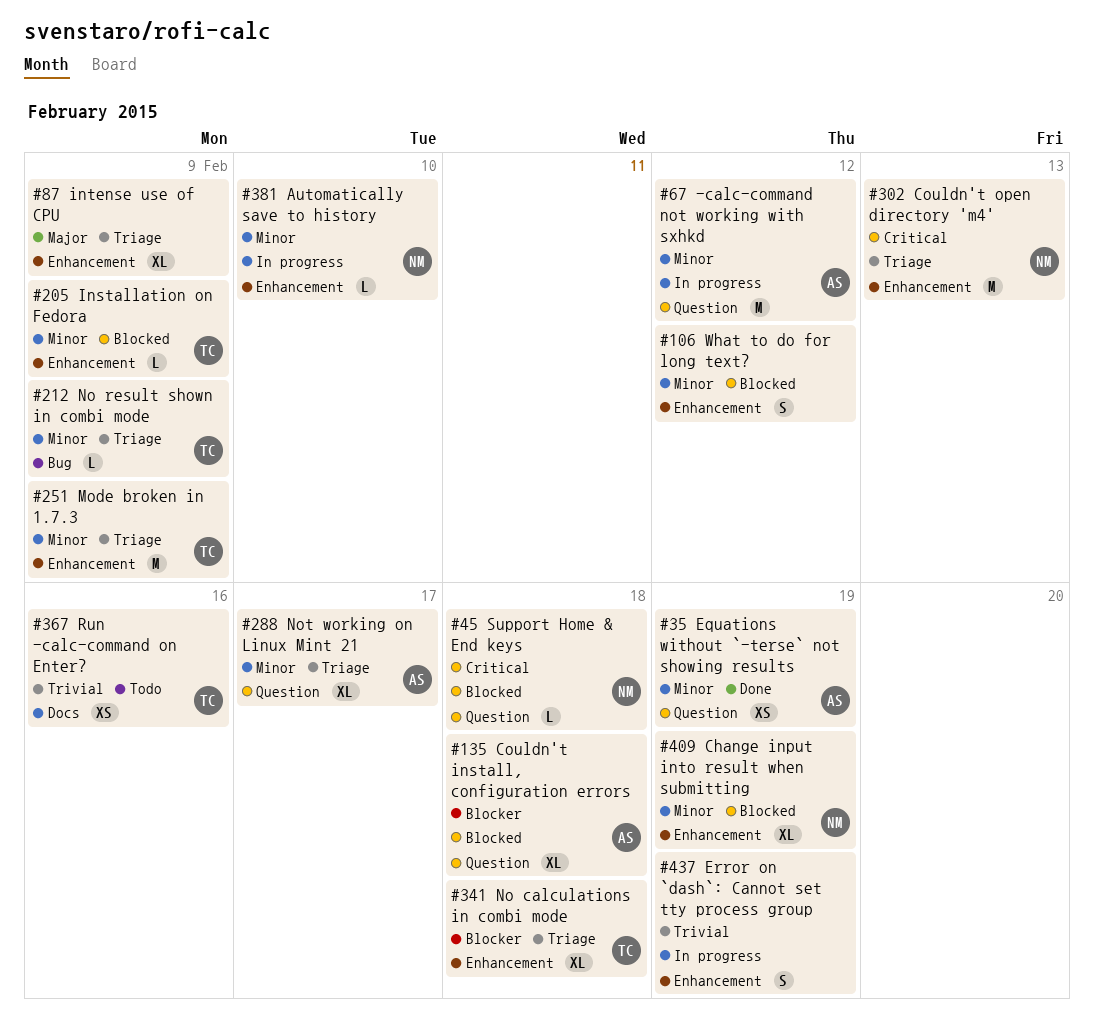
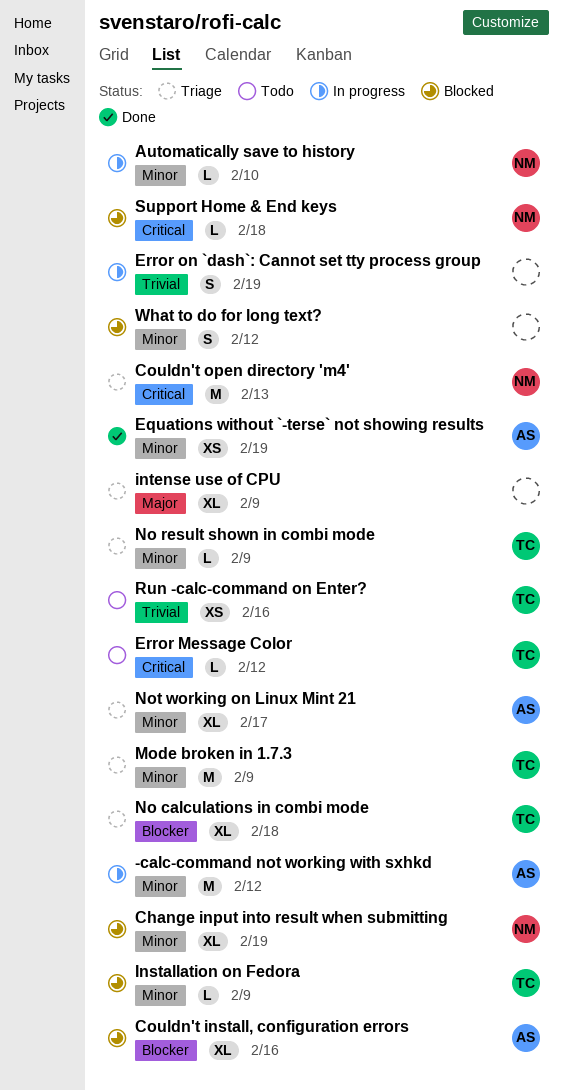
Couldn't install, configuration errors, due: Feb 18 -> Feb 16
Error Message Color: none -> present

